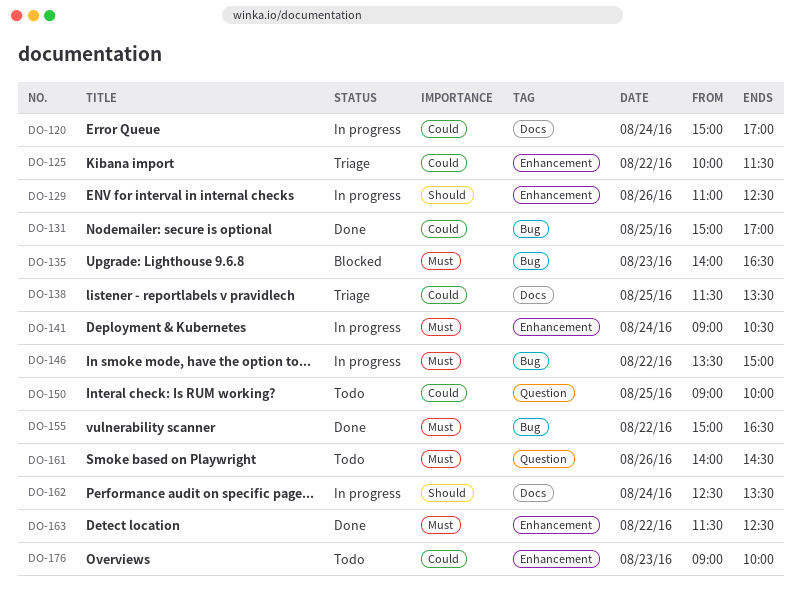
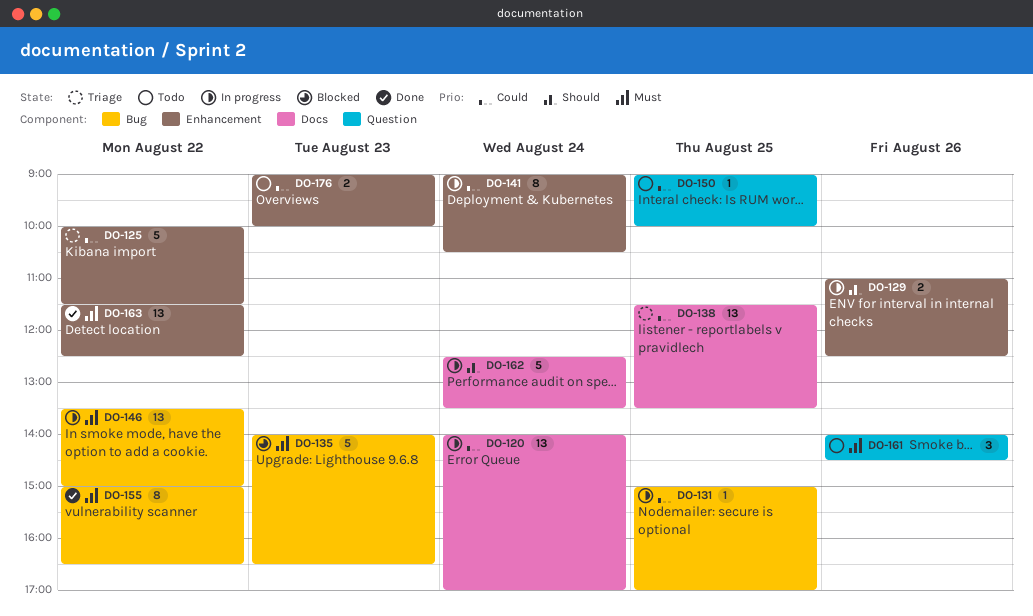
DO-120, begins: 15:00 -> 14:00
DO-131, status: Done -> In progress
DO-141, priority: Must -> Could

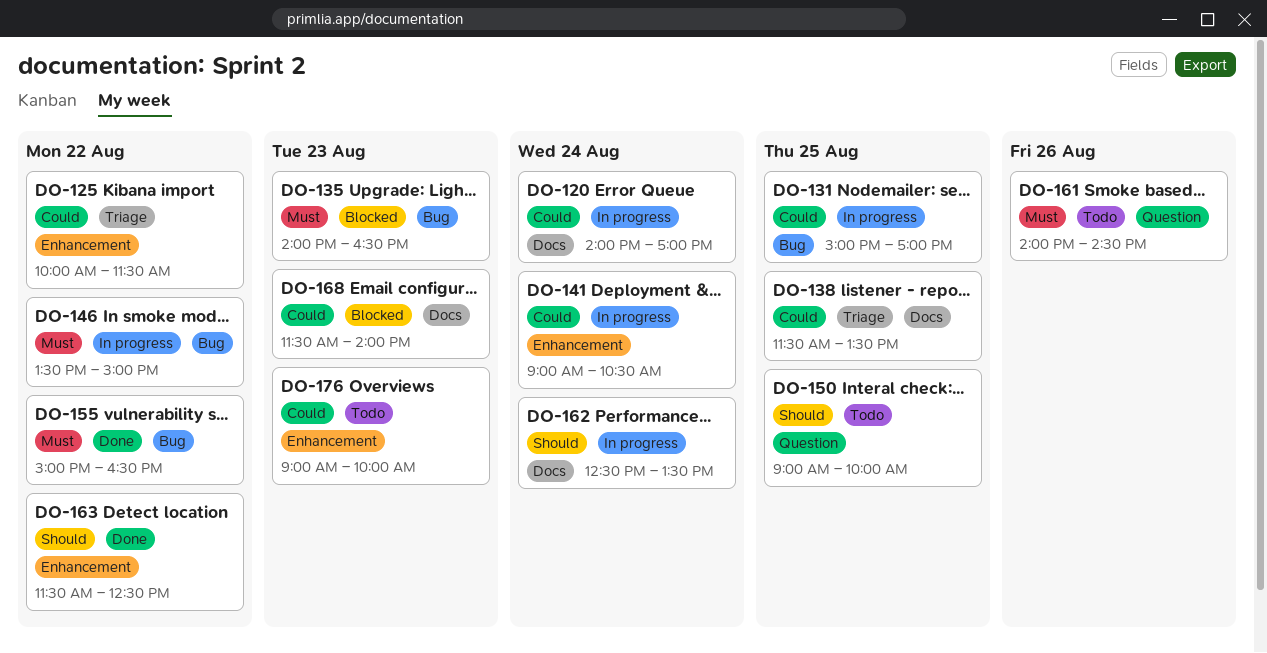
DO-129: present -> none
DO-150, priority: Could -> Should
DO-163, priority: Must -> Should
DO-168: none -> present

